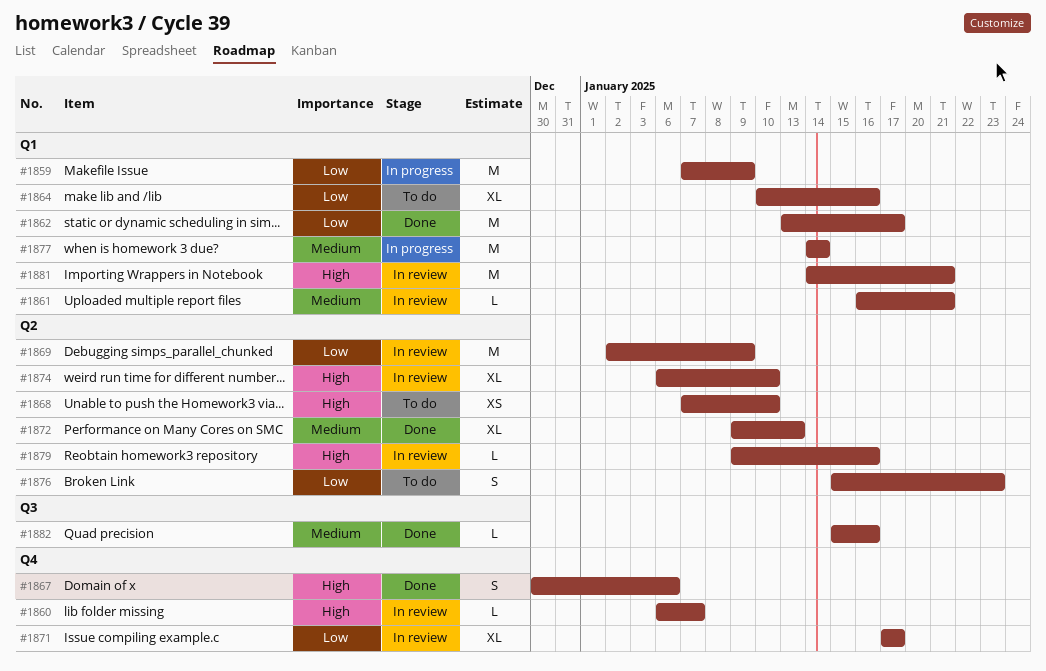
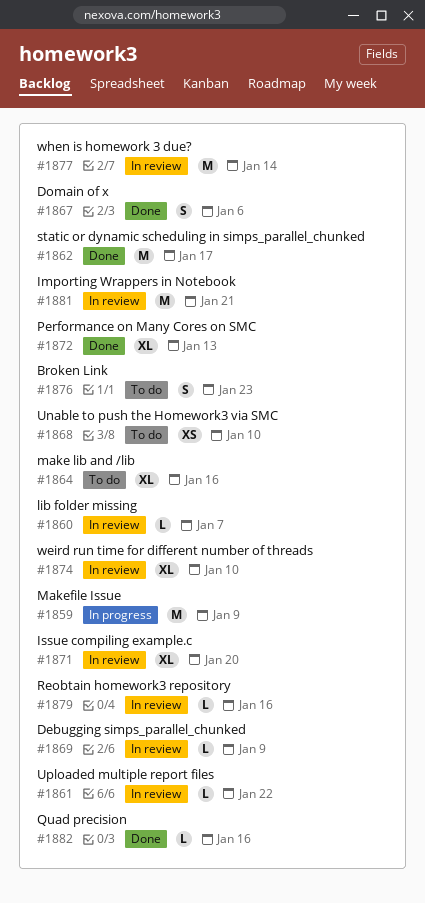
#1861, due: Jan 21 -> Jan 22
#1869, estimate: M -> L
#1871, due: Jan 17 -> Jan 20
#1877, status: In progress -> In review

